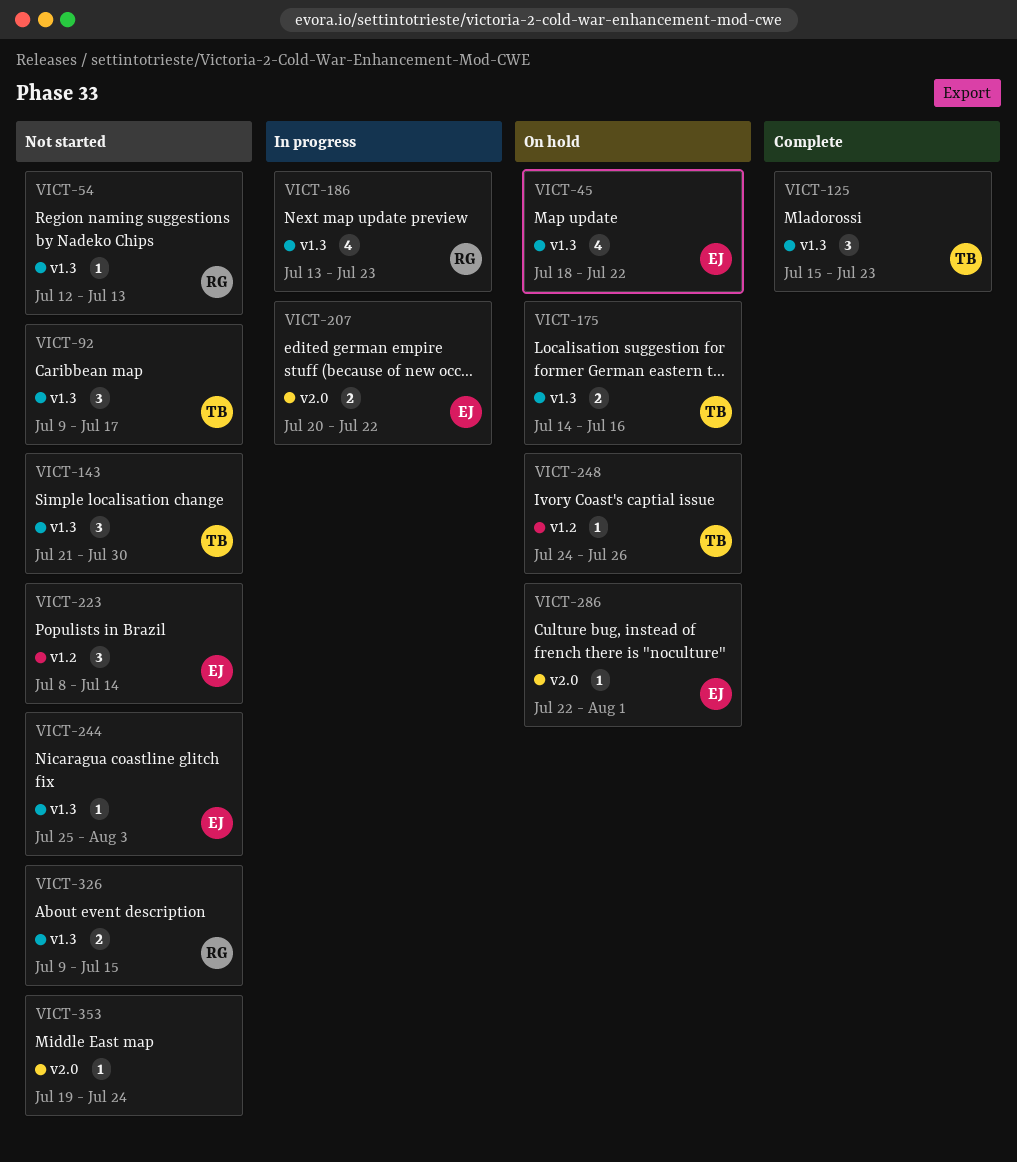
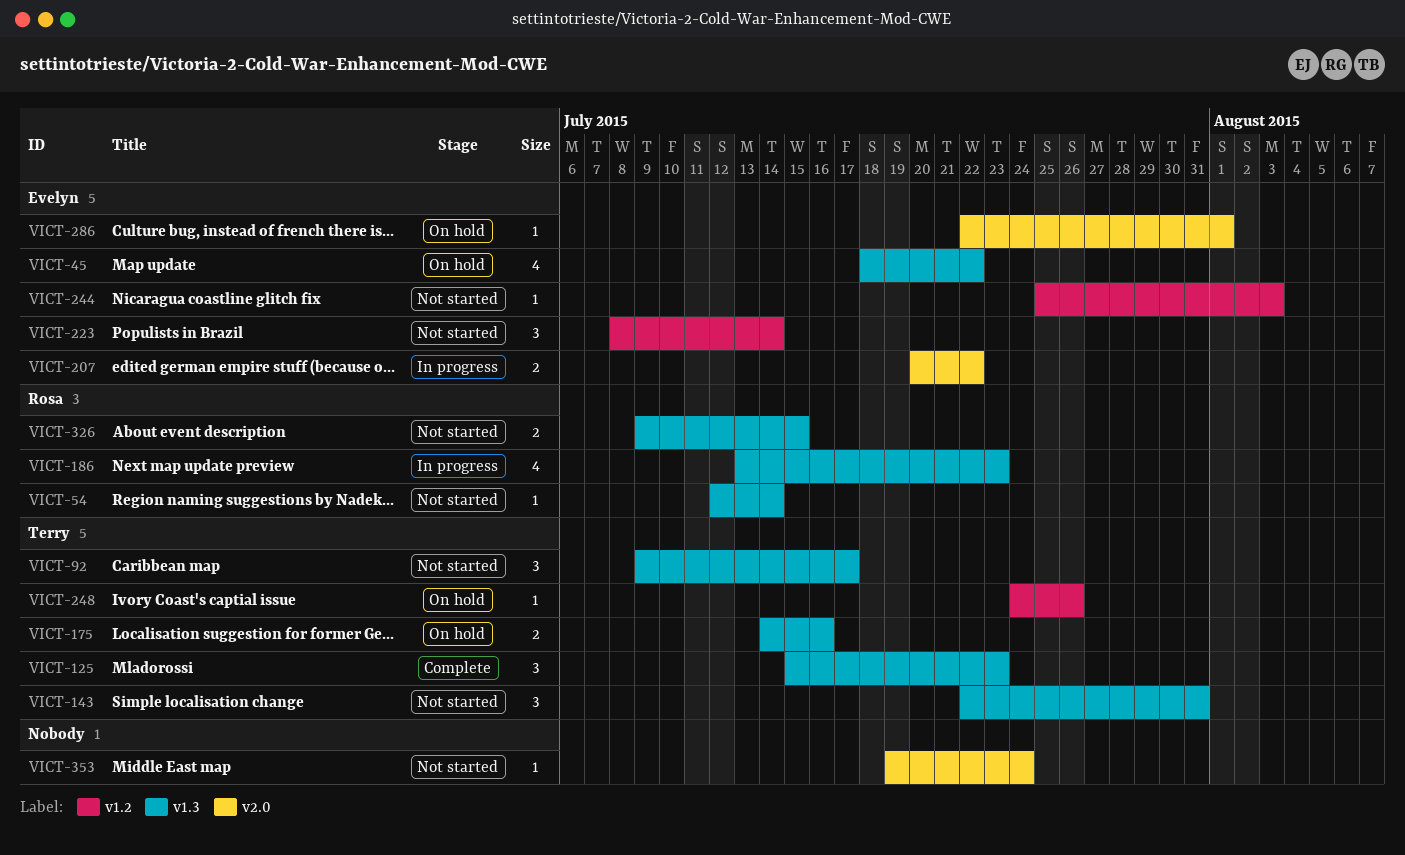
VICT-54, due: Jul 13 -> Jul 14
VICT-143, start: Jul 21 -> Jul 22
VICT-143, due: Jul 30 -> Jul 31
VICT-244, label: v1.3 -> v1.2

